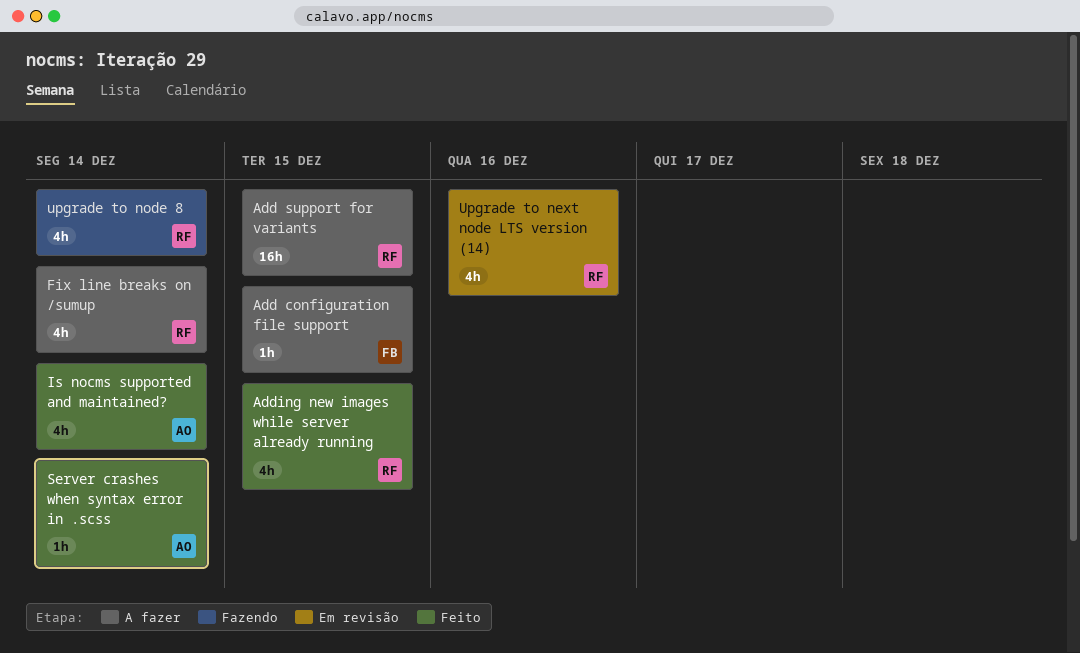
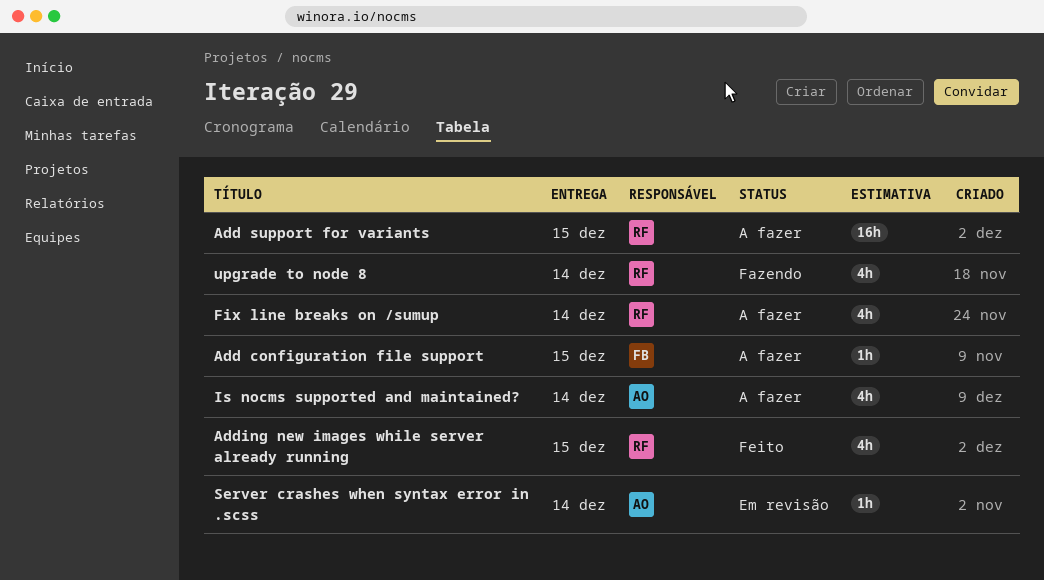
Is nocms supported and maintained?, status: Feito -> A fazer
Server crashes when syntax error in .scss, status: Feito -> Em revisão
Upgrade to next node LTS version (14): present -> none

